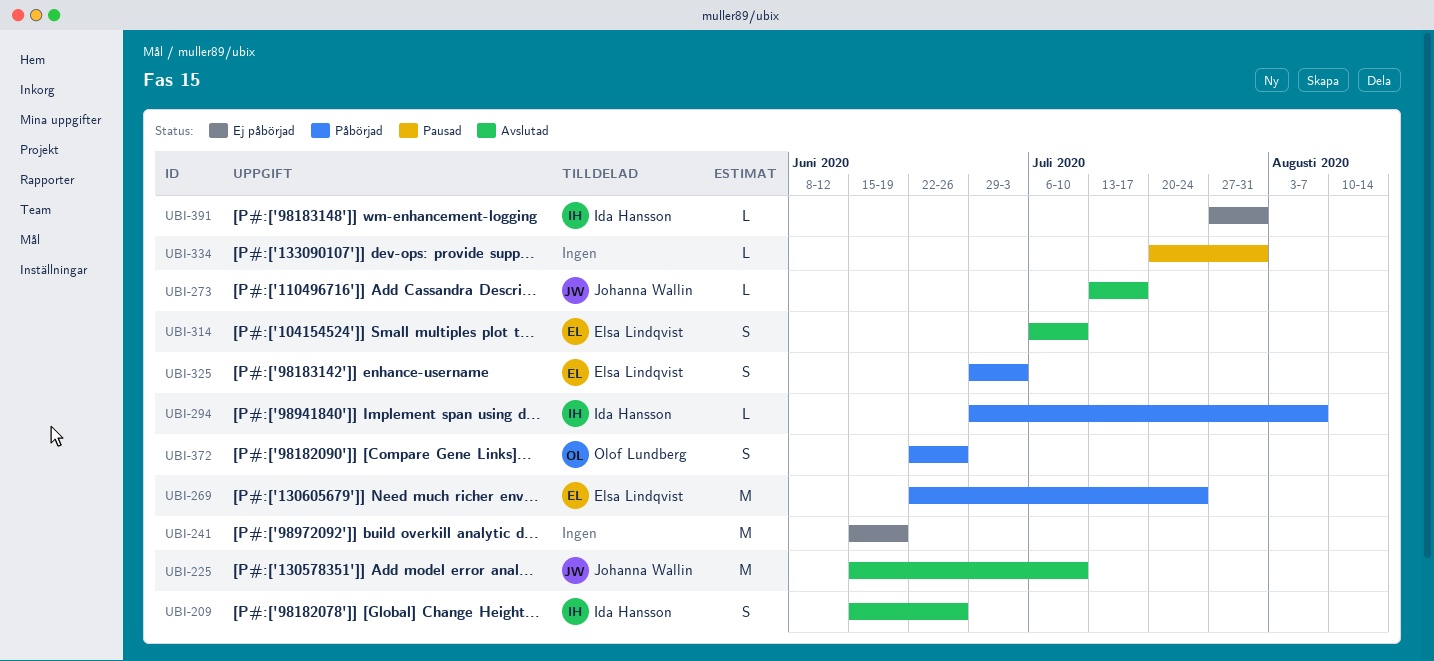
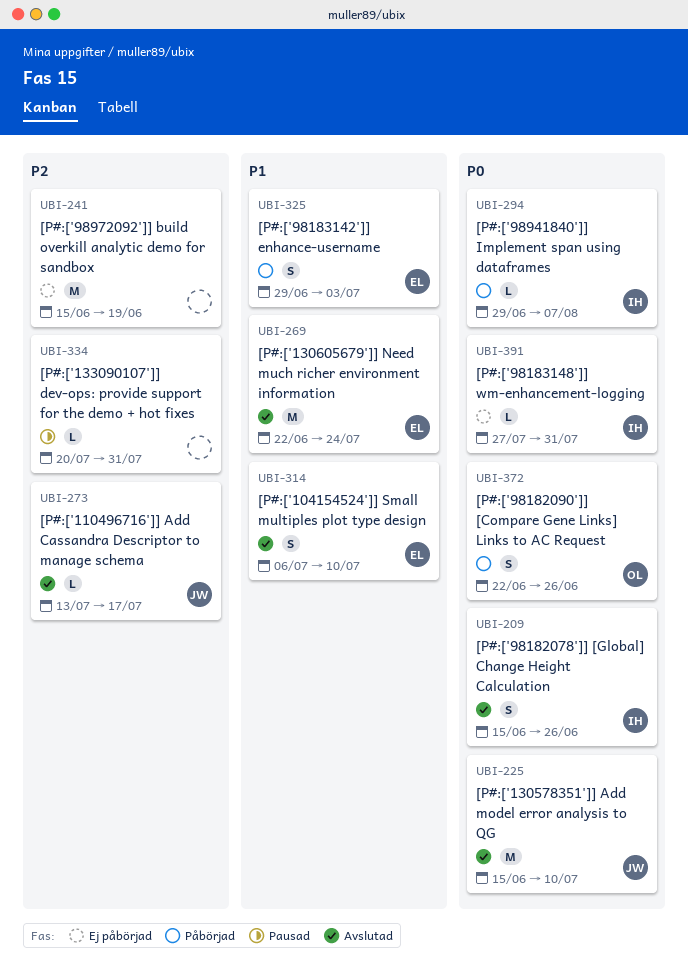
UBI-269, status: Påbörjad -> Avslutad

